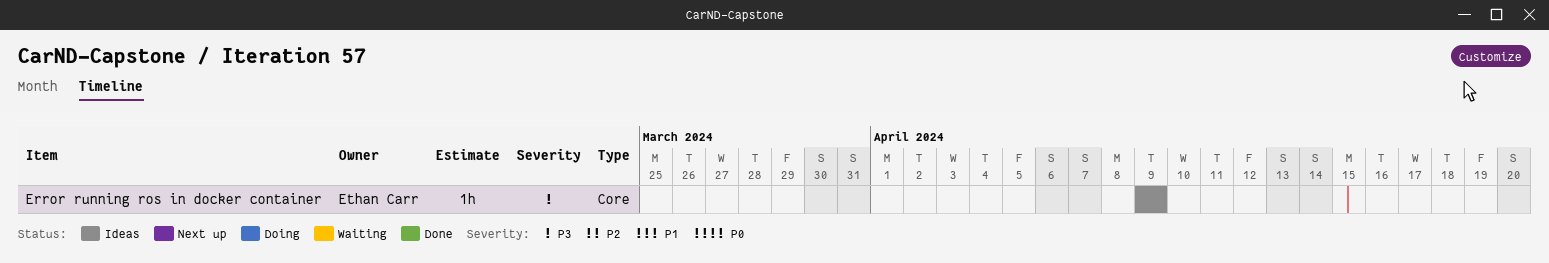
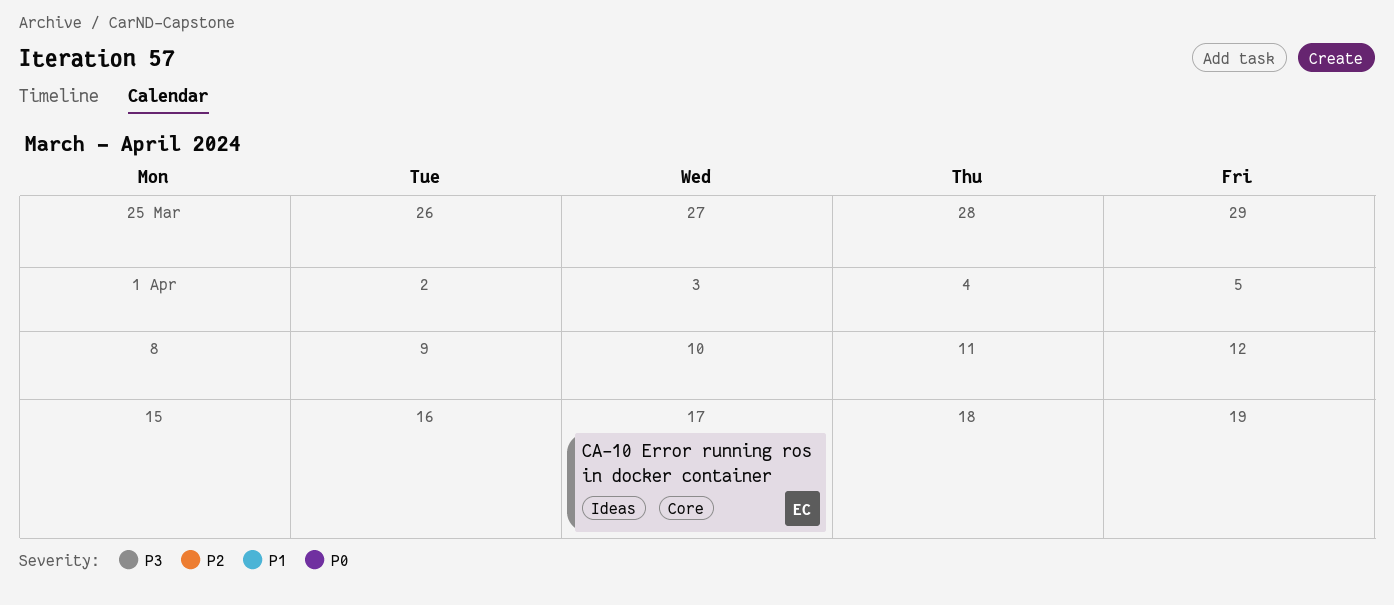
Error running ros in docker container, due: Apr 9 -> Apr 17

